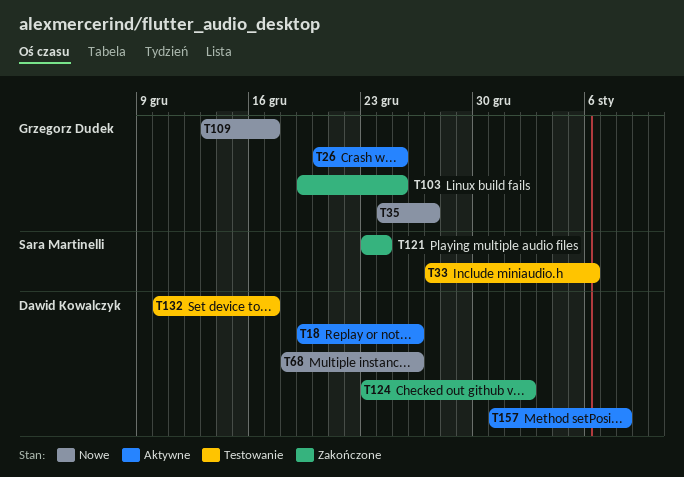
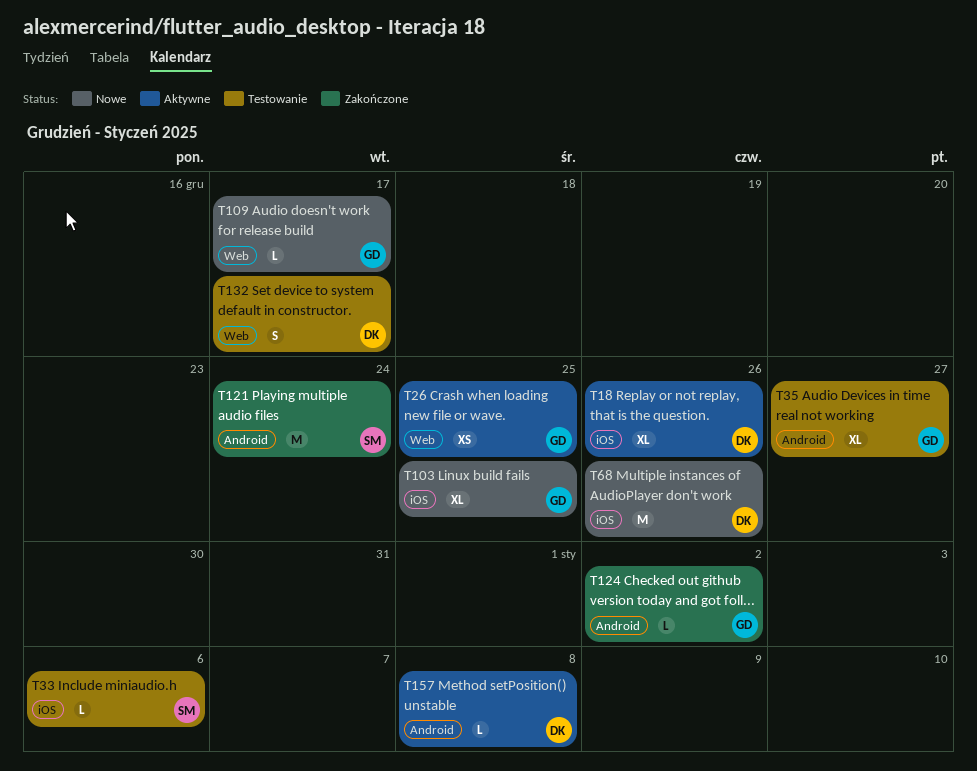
T35, status: Nowe -> Testowanie
T103, status: Zakończone -> Nowe
T124, owner: Dawid Kowalczyk -> Grzegorz Dudek

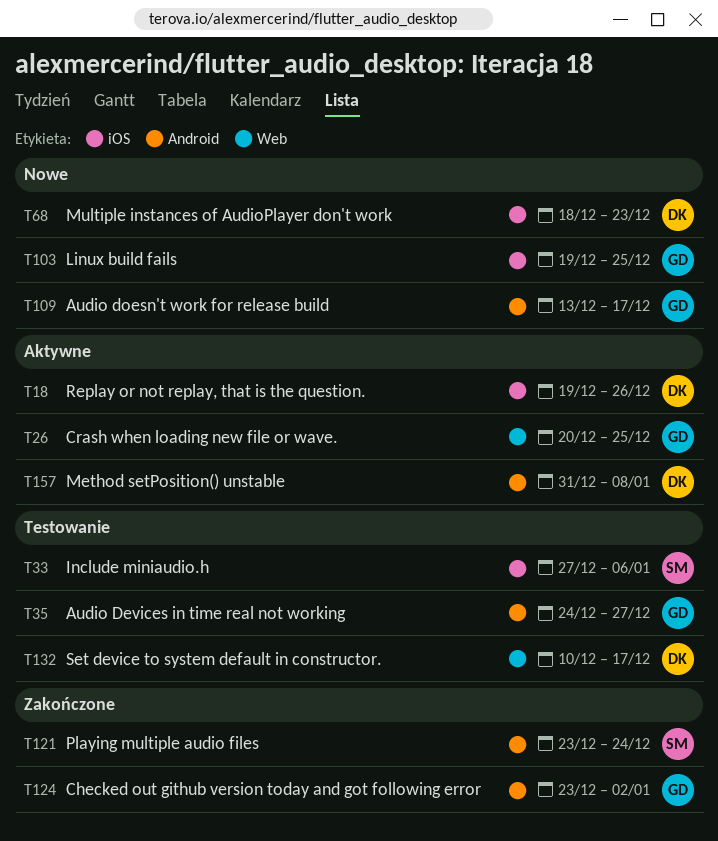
T68, due: Dec 26 -> Dec 23
T109, label: Web -> Android

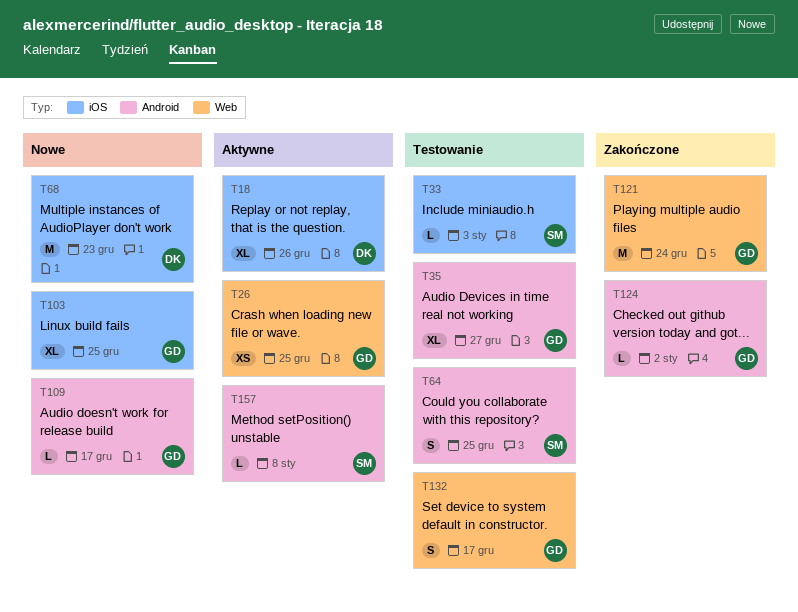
T33, due: Jan 6 -> Jan 3
T64: none -> present
T121, owner: SM -> GD
T121, label: Android -> Web
T132, owner: DK -> GD
T157, owner: DK -> SM

